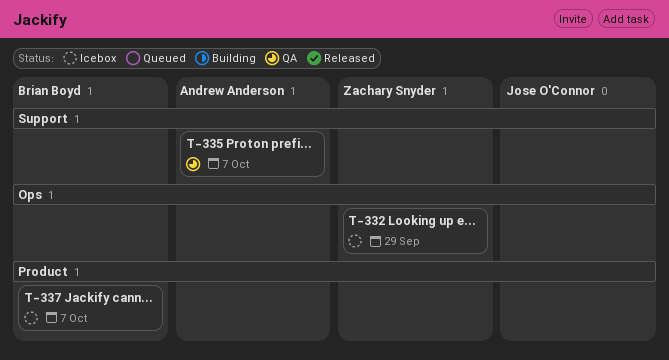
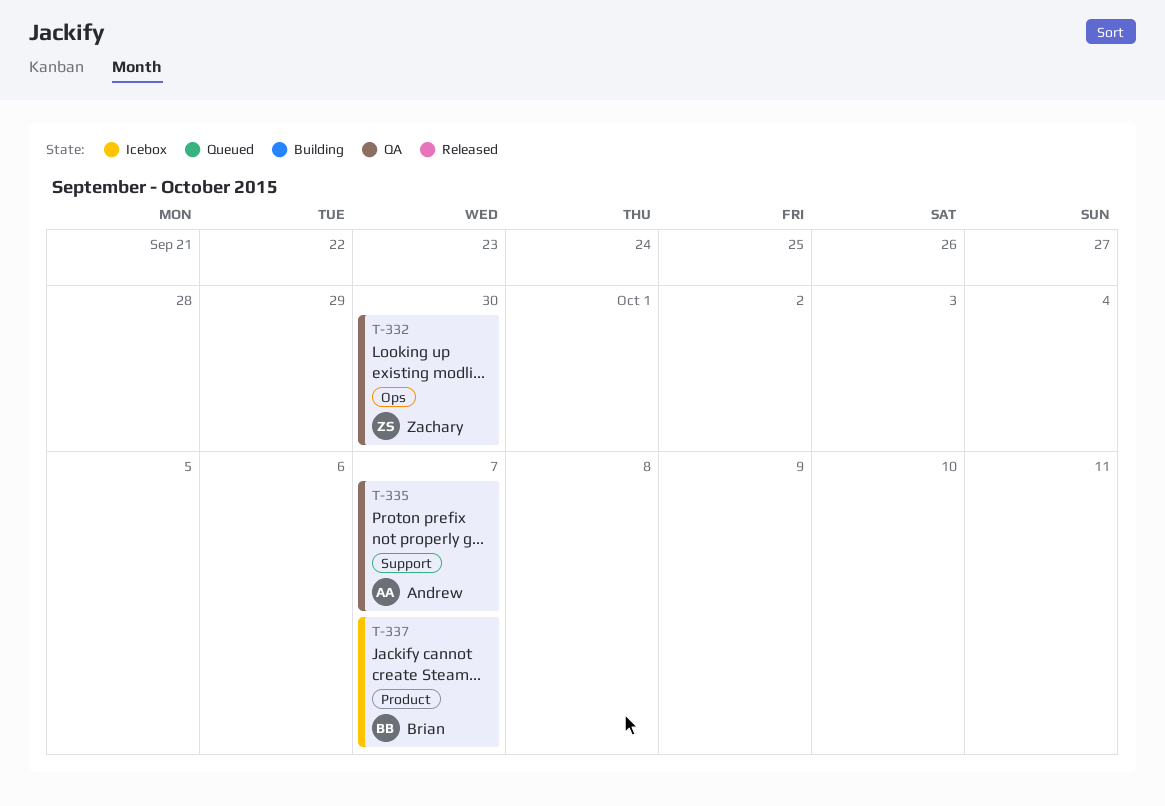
T-332, status: Icebox -> QA
T-332, due: Sep 29 -> Sep 30

